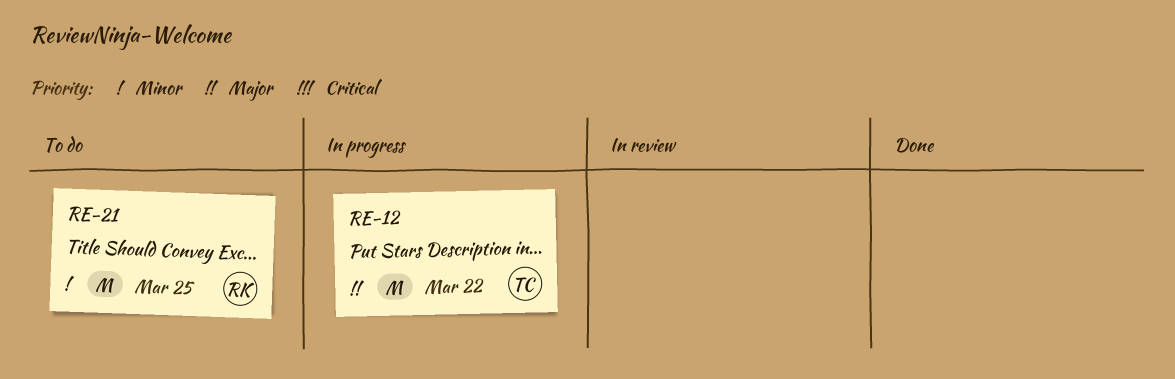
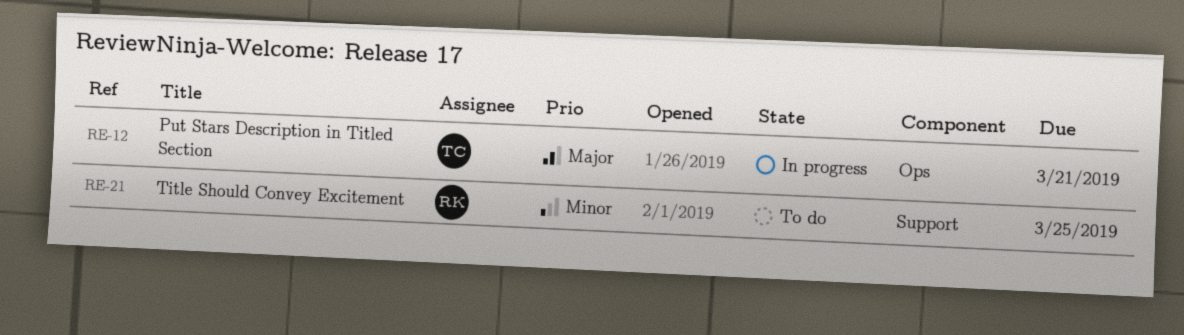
RE-12, due: Mar 22 -> Mar 21

